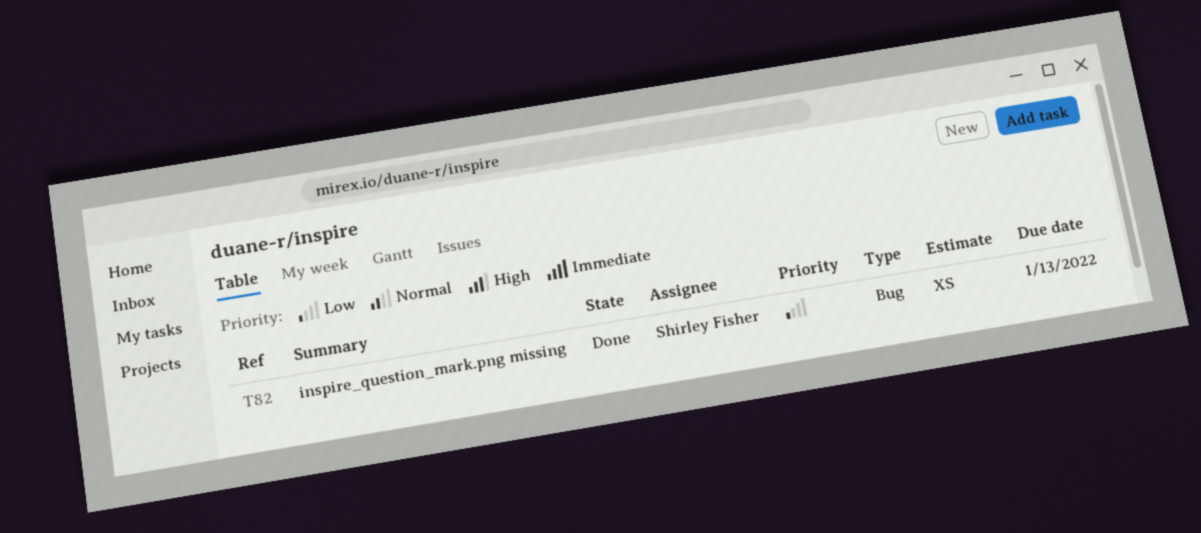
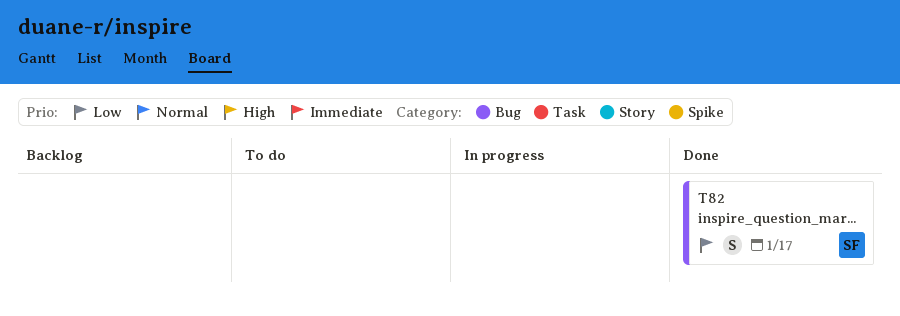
T82, estimate: XS -> S
T82, due: Jan 13 -> Jan 17

